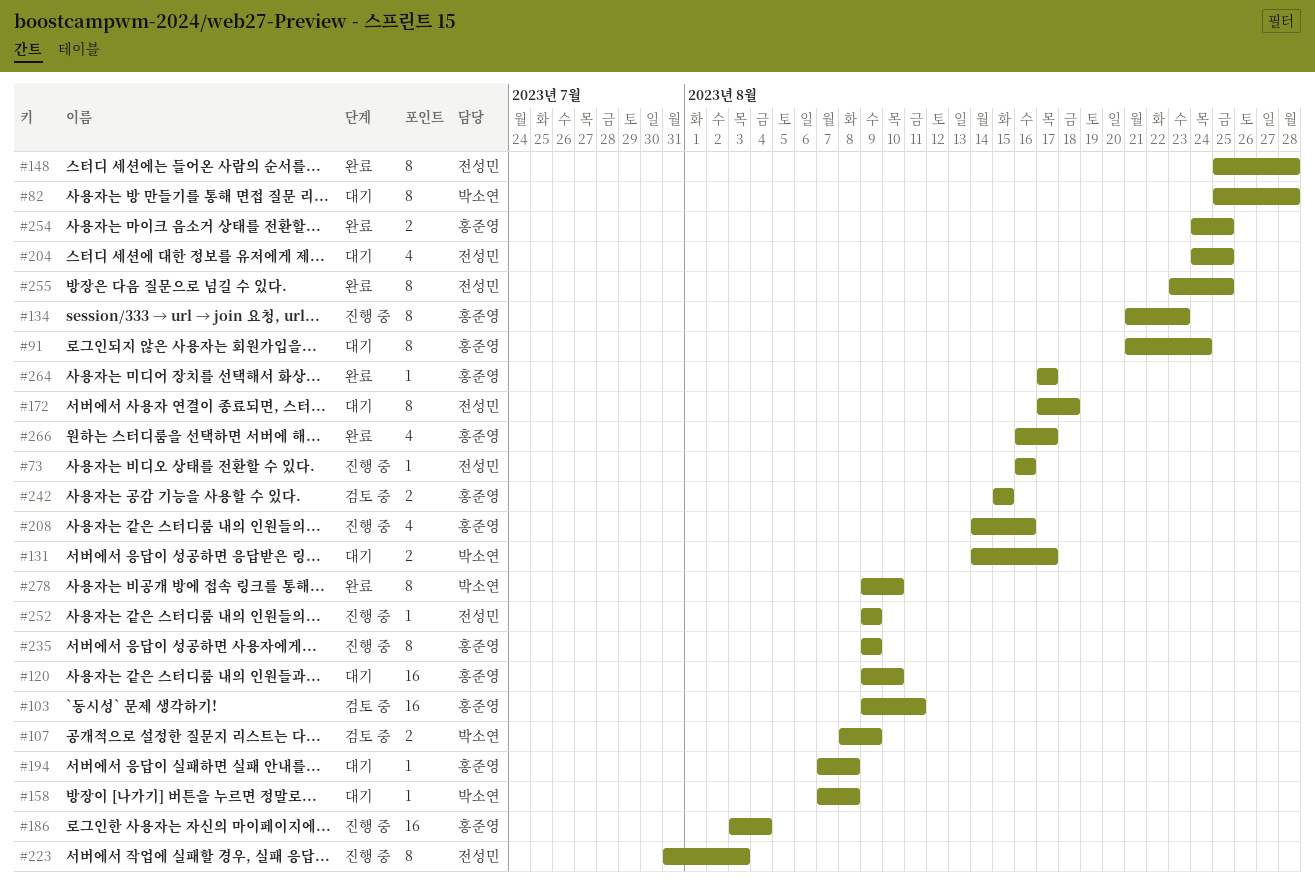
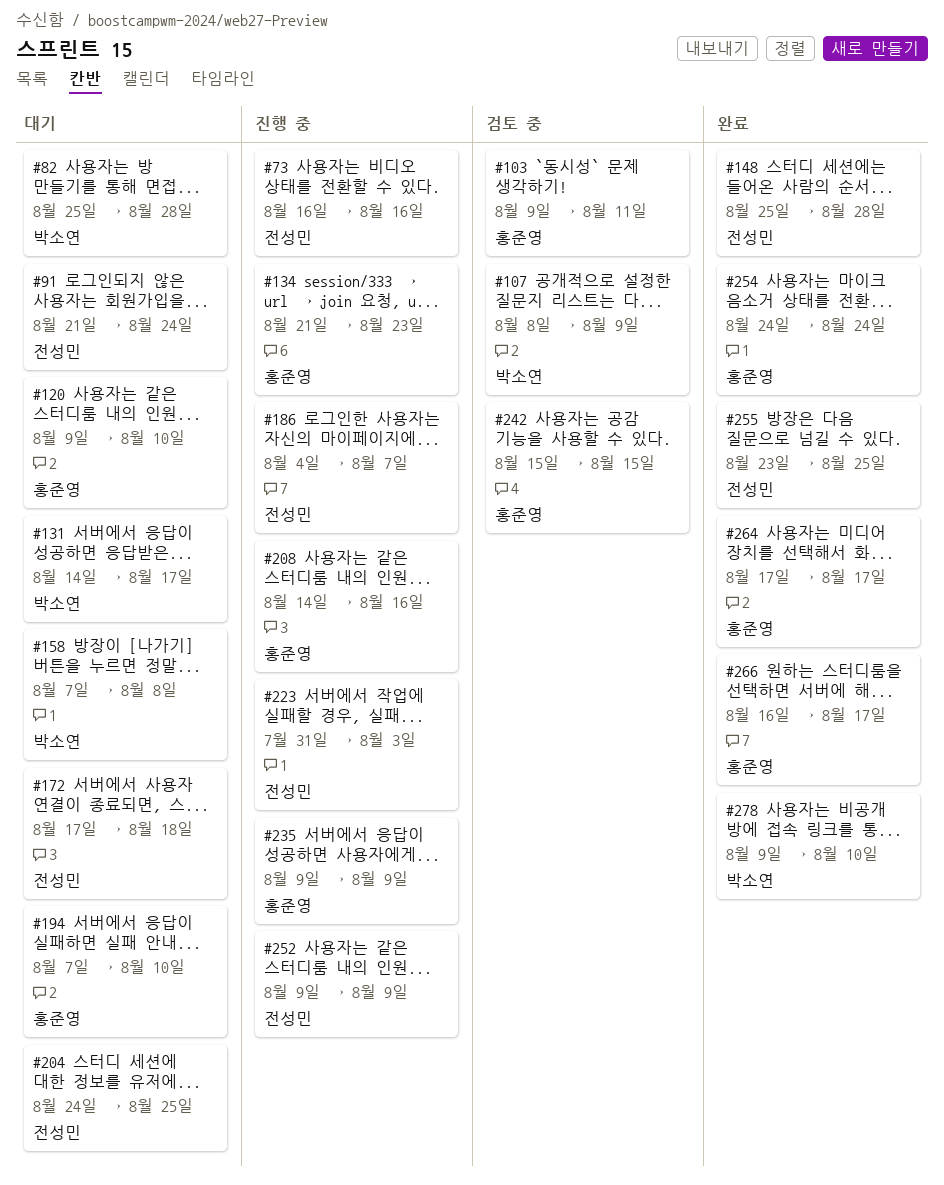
#91, owner: 홍준영 -> 전성민
#186, owner: 홍준영 -> 전성민
#186, start: Aug 3 -> Aug 4
#186, due: Aug 4 -> Aug 7
#194, due: Aug 8 -> Aug 10
#254, due: Aug 25 -> Aug 24

